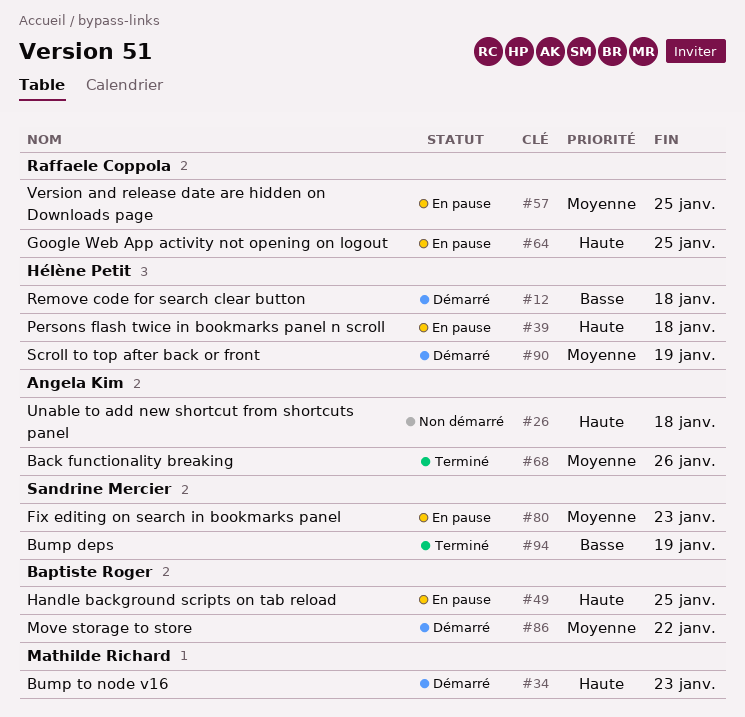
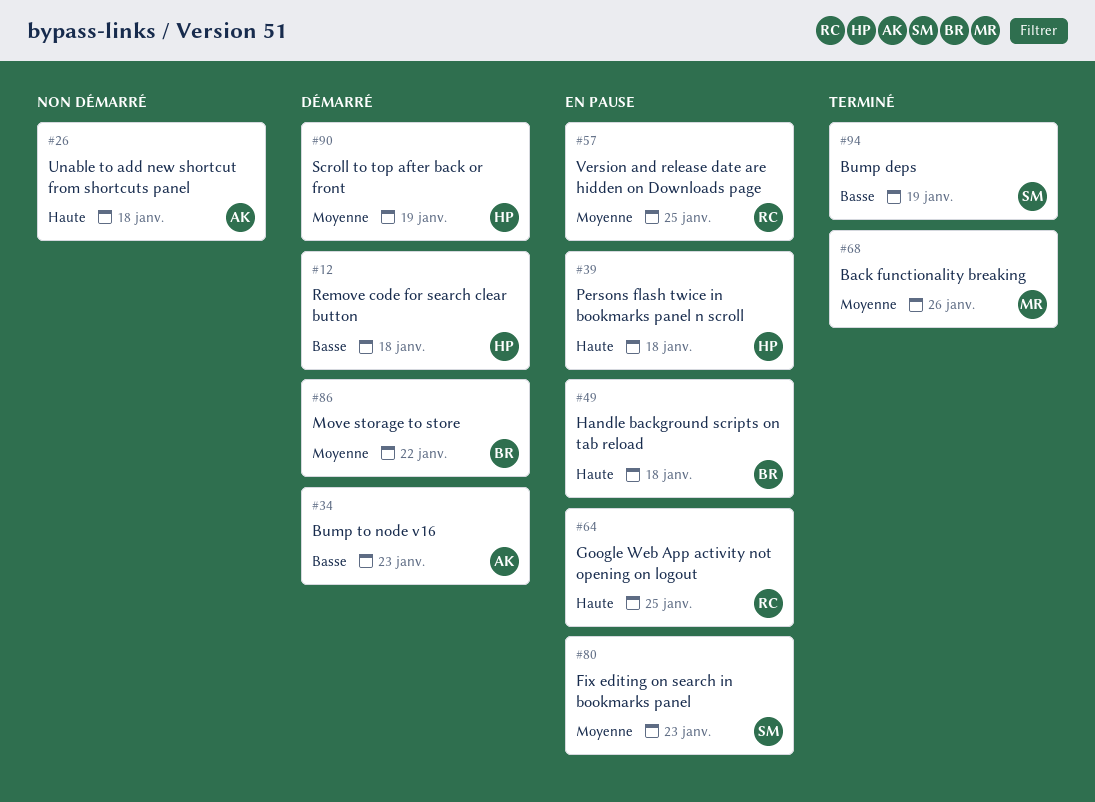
#34, owner: Mathilde Richard -> Angela Kim
#34, priority: Haute -> Basse
#49, due: Jan 25 -> Jan 18
#68, owner: Angela Kim -> Mathilde Richard

